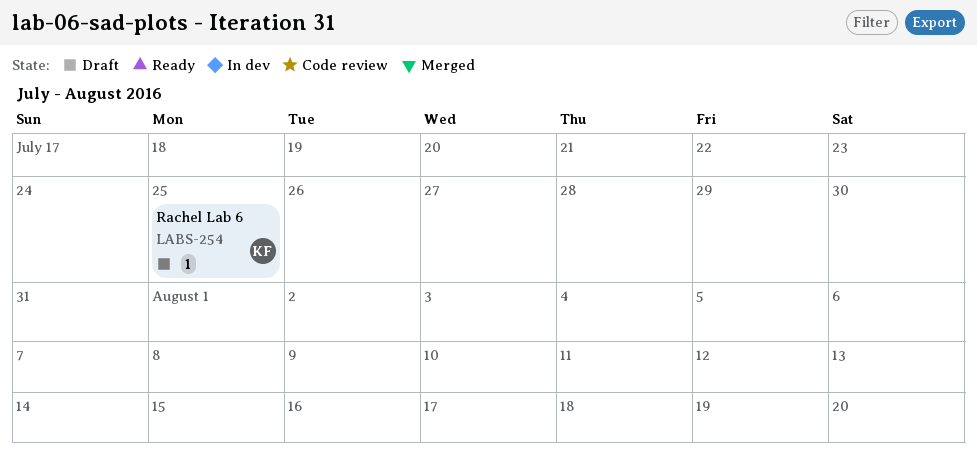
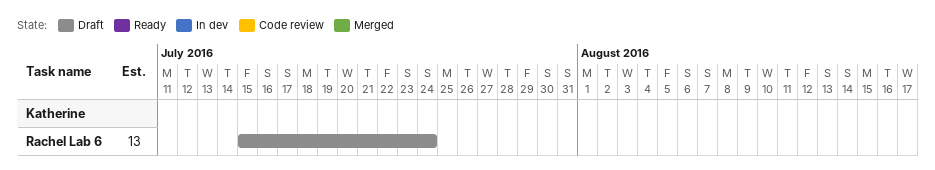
Rachel Lab 6, estimate: 1 -> 13
Rachel Lab 6, due: Jul 25 -> Jul 24

